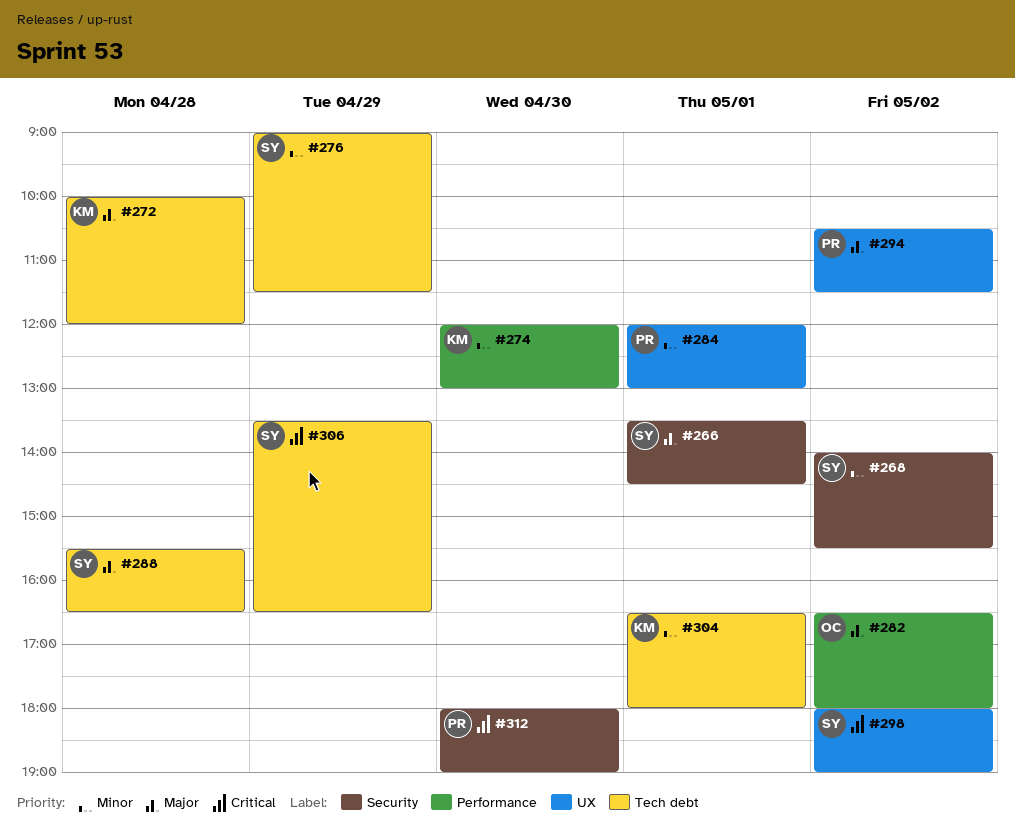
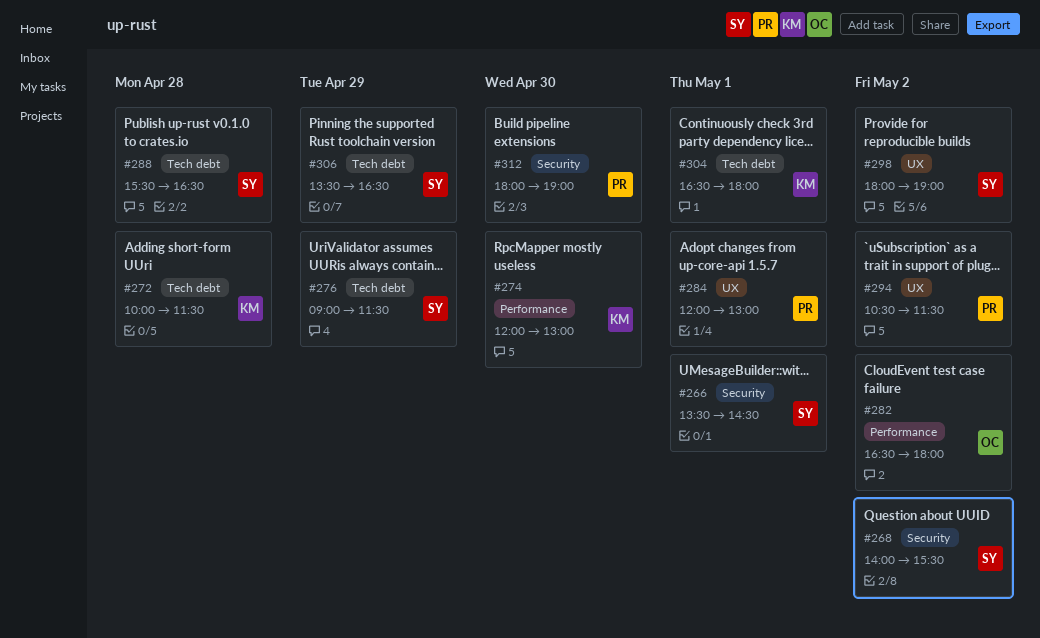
#272, ends: 12:00 -> 11:30

